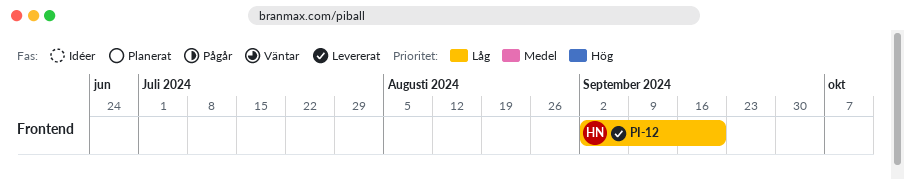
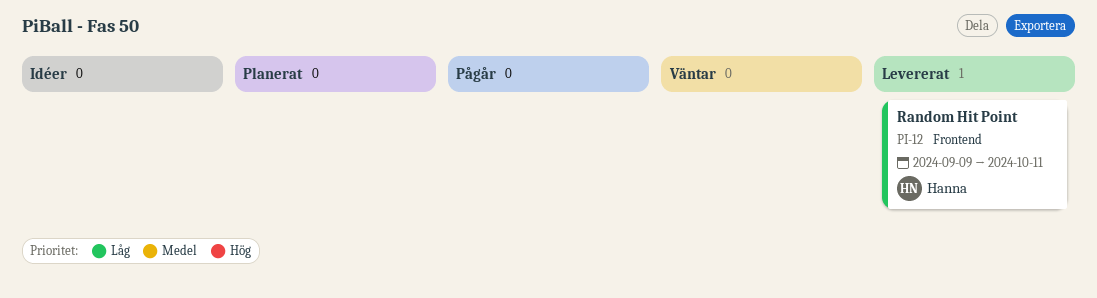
PI-12, start: Sep 2 -> Sep 9
PI-12, due: Sep 20 -> Oct 11

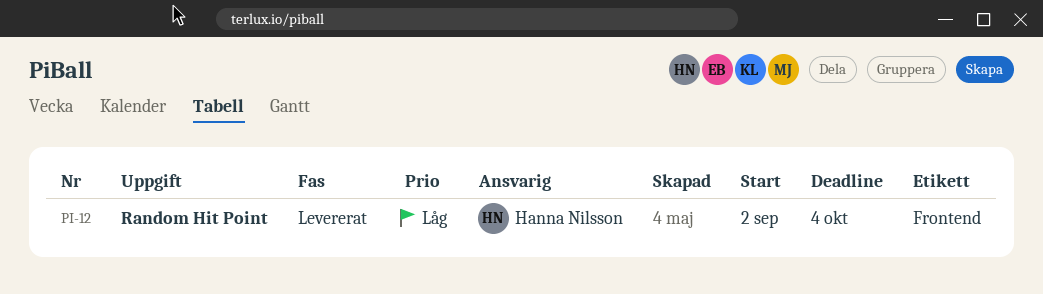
PI-12, start: Sep 9 -> Sep 2
PI-12, due: Oct 11 -> Oct 4

